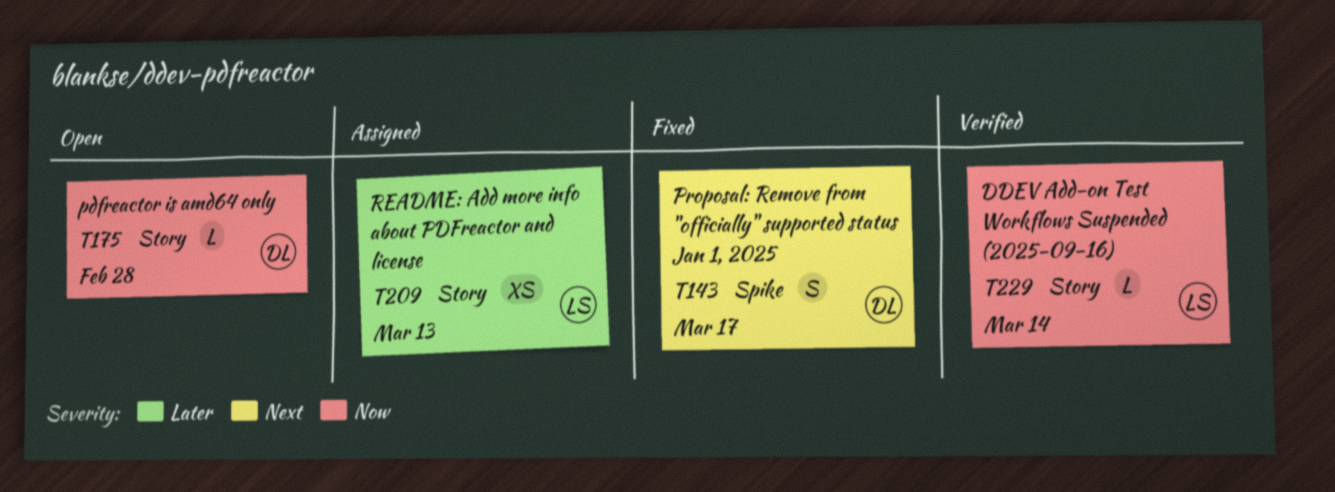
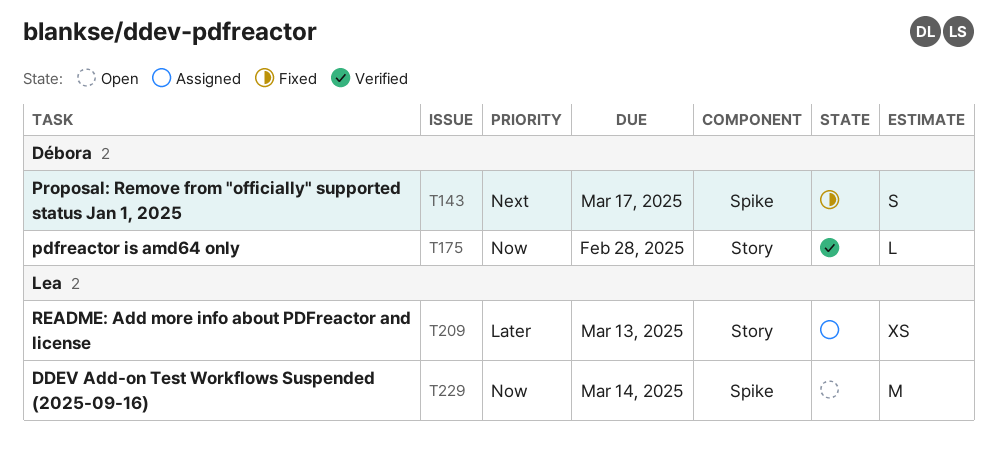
T175, status: Open -> Verified
T229, status: Verified -> Open
T229, label: Story -> Spike
T229, estimate: L -> M

